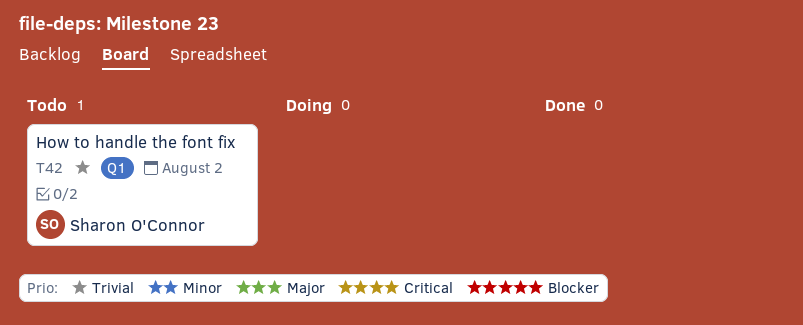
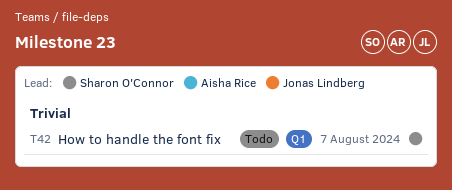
T42, due: Aug 2 -> Aug 7

